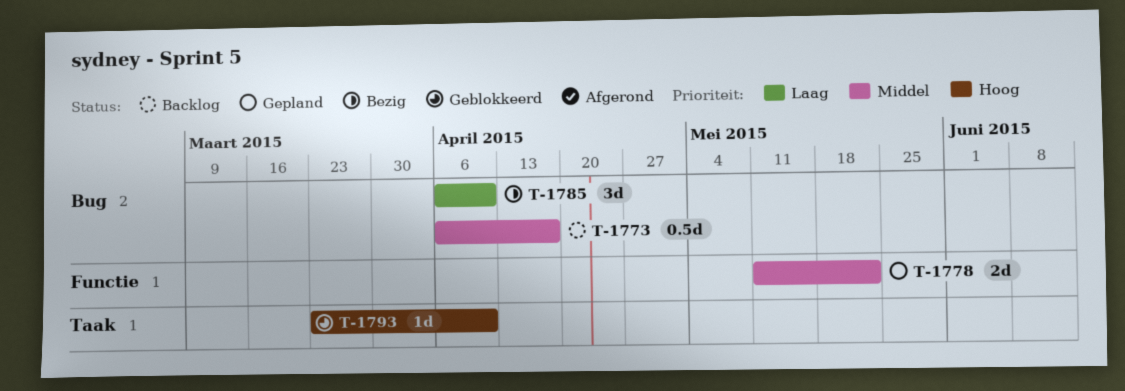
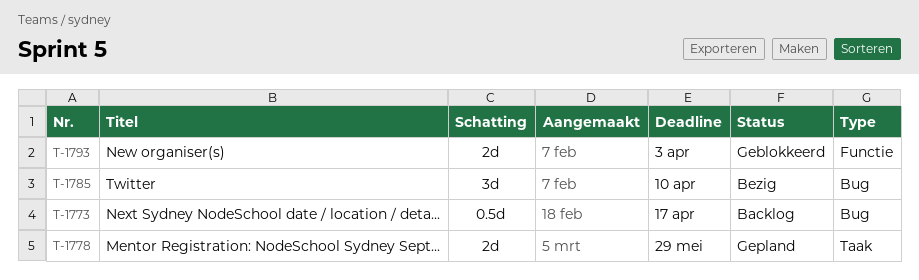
T-1778, label: Functie -> Taak
T-1778, due: May 22 -> May 29
T-1793, label: Taak -> Functie
T-1793, estimate: 1d -> 2d
T-1793, due: Apr 10 -> Apr 3

